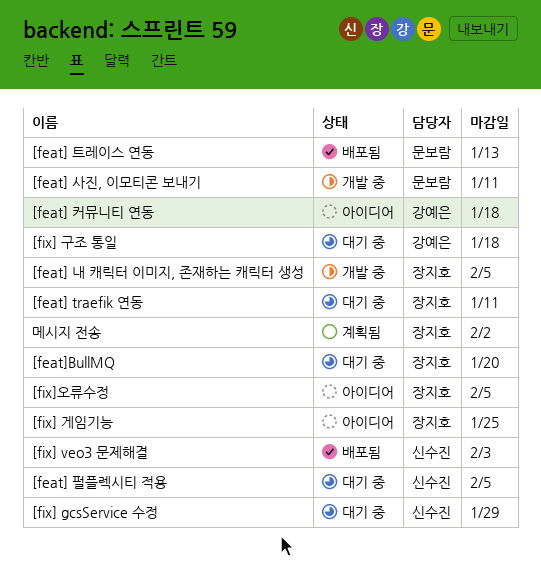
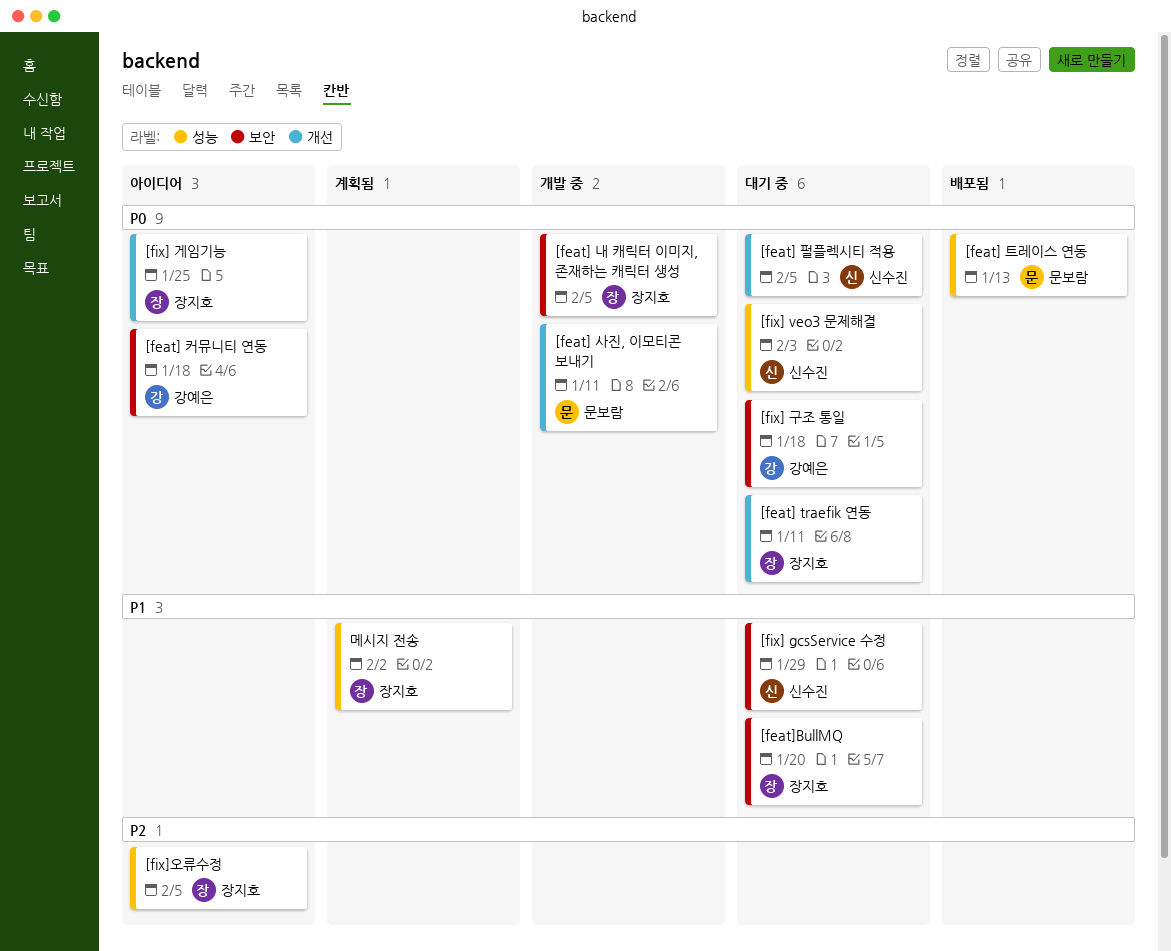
[fix] veo3 문제해결, status: 배포됨 -> 대기 중

